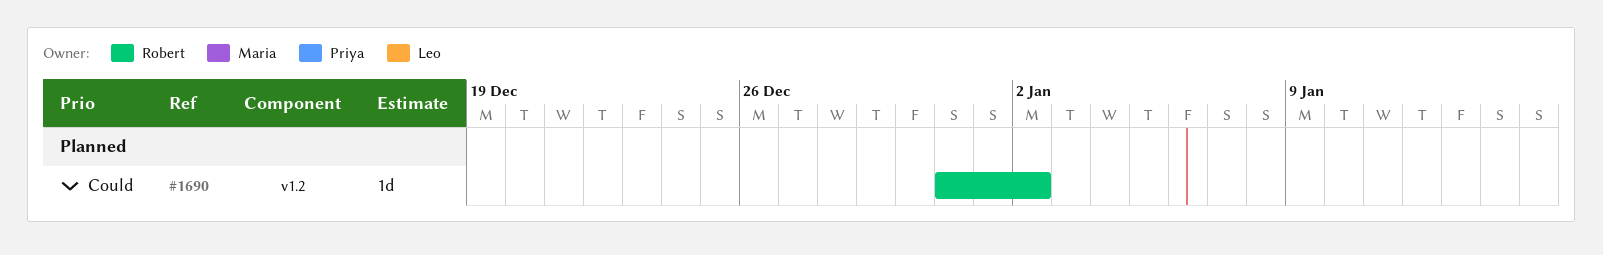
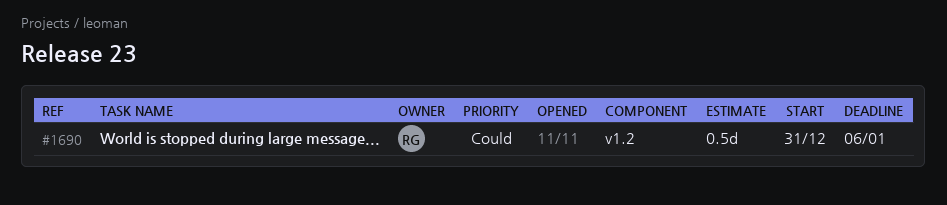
#1690, estimate: 1d -> 0.5d
#1690, due: Jan 2 -> Jan 6

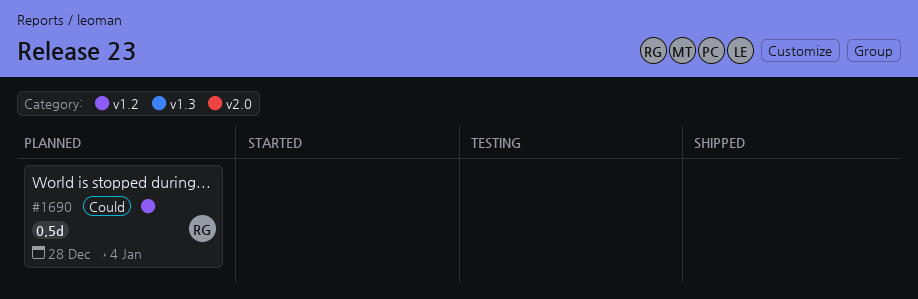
#1690, start: Dec 31 -> Dec 28
#1690, due: Jan 6 -> Jan 4

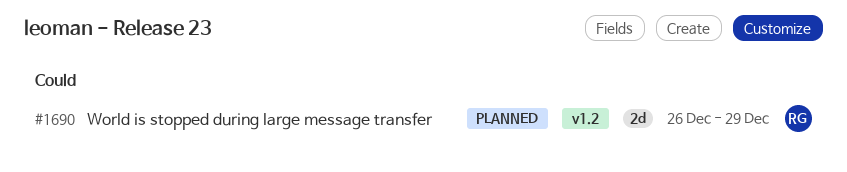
#1690, estimate: 0.5d -> 2d
#1690, start: Dec 28 -> Dec 26
#1690, due: Jan 4 -> Dec 29

